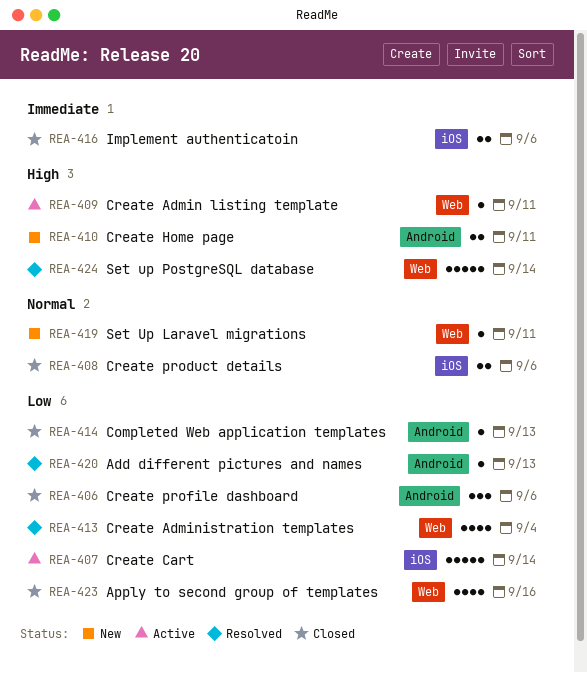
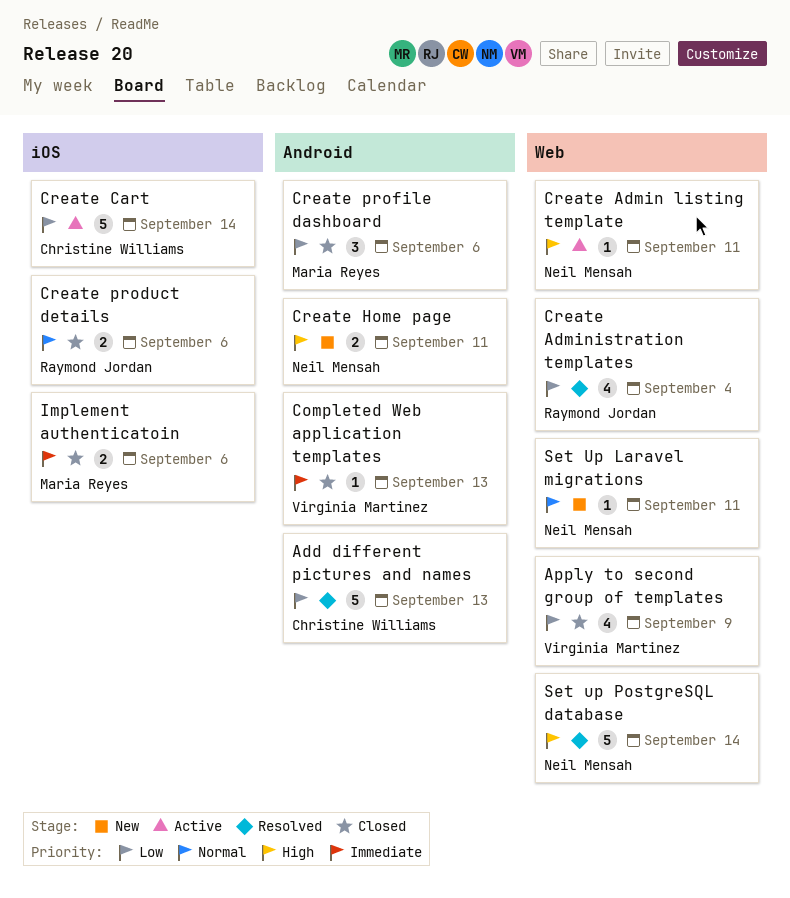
Add different pictures and names, estimate: 1 -> 5
Apply to second group of templates, due: Sep 16 -> Sep 9
Completed Web application templates, priority: Low -> Immediate

